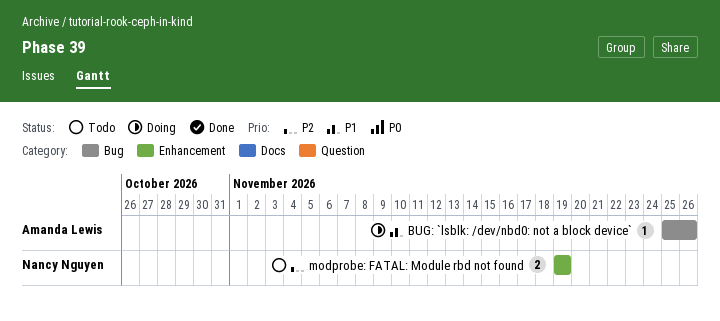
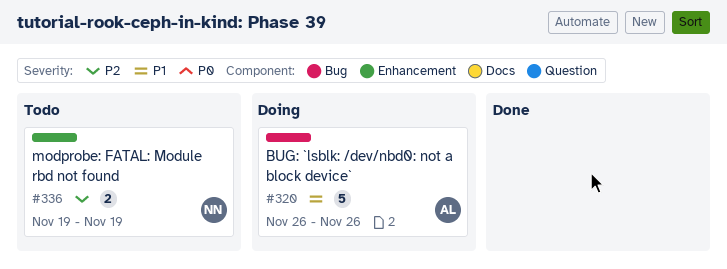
BUG: `lsblk: /dev/nbd0: not a block device`, estimate: 1 -> 5
BUG: `lsblk: /dev/nbd0: not a block device`, start: Nov 25 -> Nov 26

